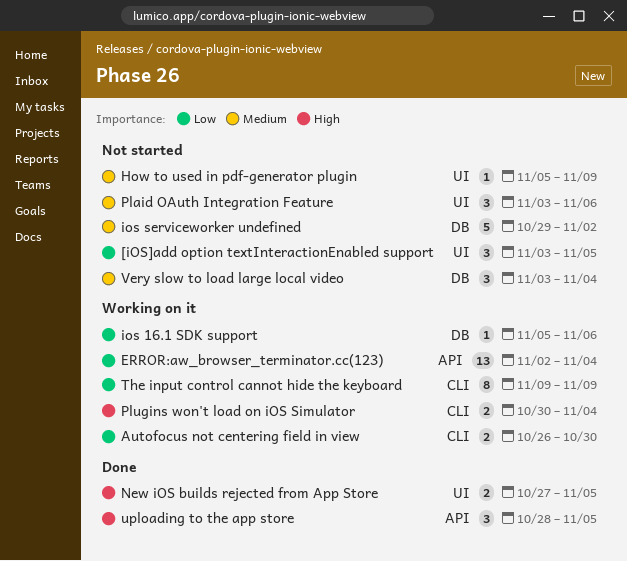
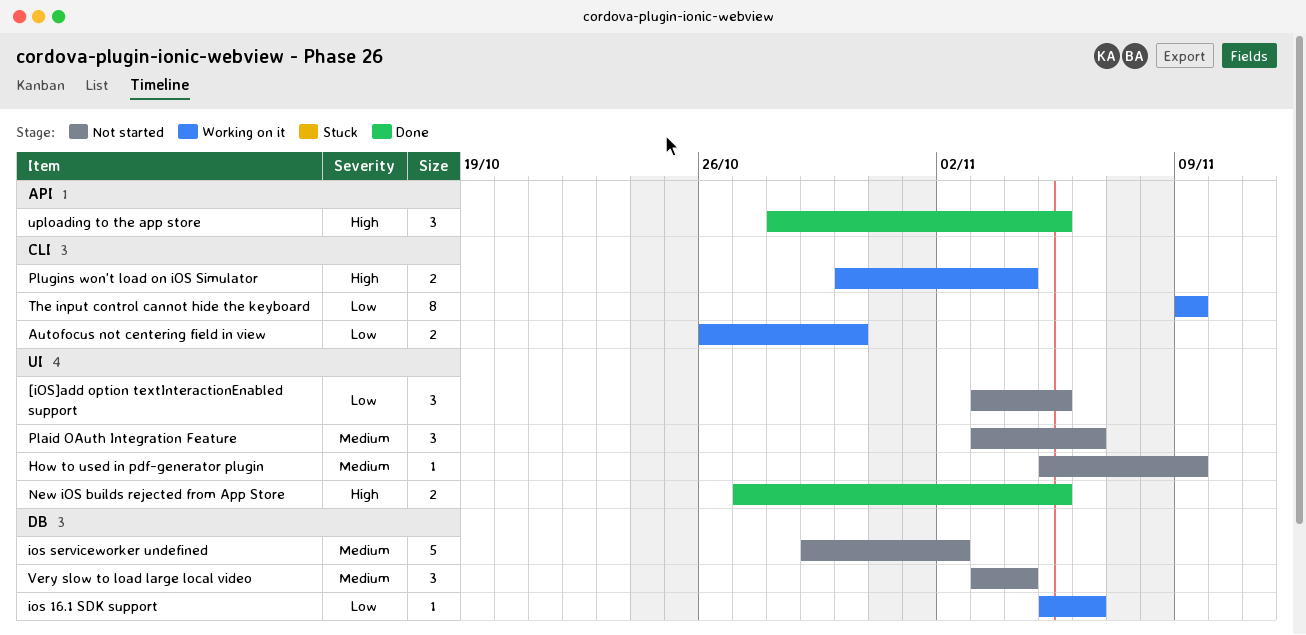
ERROR:aw_browser_terminator.cc(123): present -> none

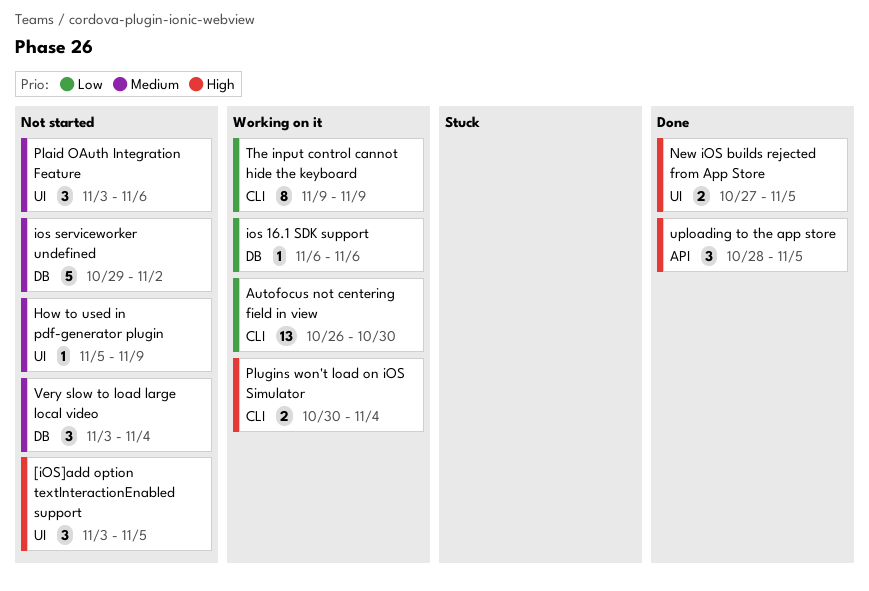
[iOS]add option textInteractionEnabled support, priority: Low -> High
Autofocus not centering field in view, estimate: 2 -> 13
ios 16.1 SDK support, start: Nov 5 -> Nov 6

